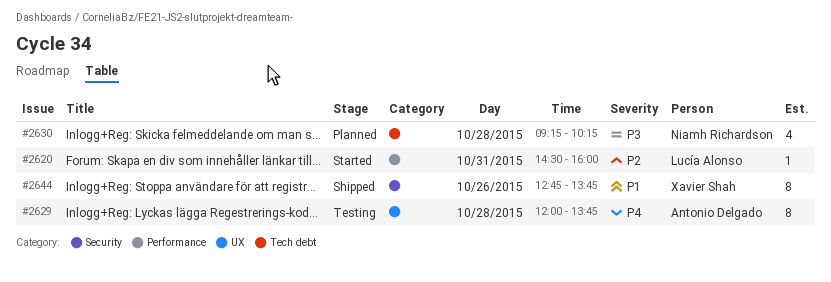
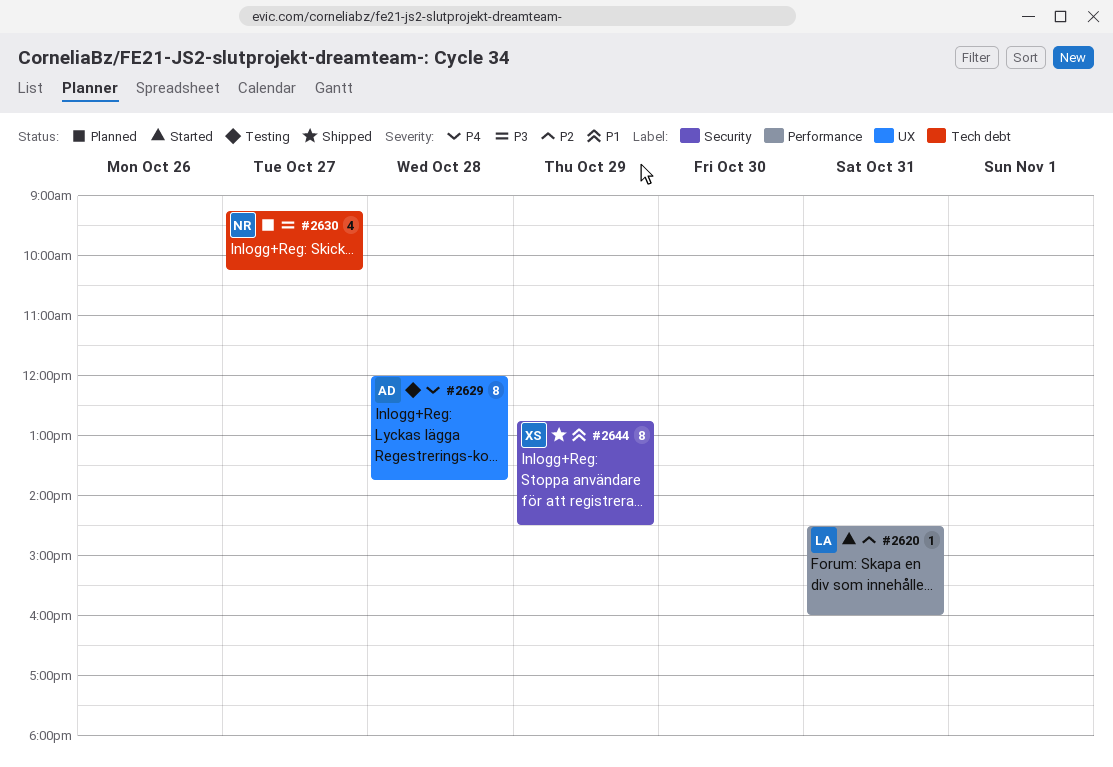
#2630, day: Oct 28 -> Oct 27
#2644, day: Oct 26 -> Oct 29
#2644, ends: 13:45 -> 14:30

